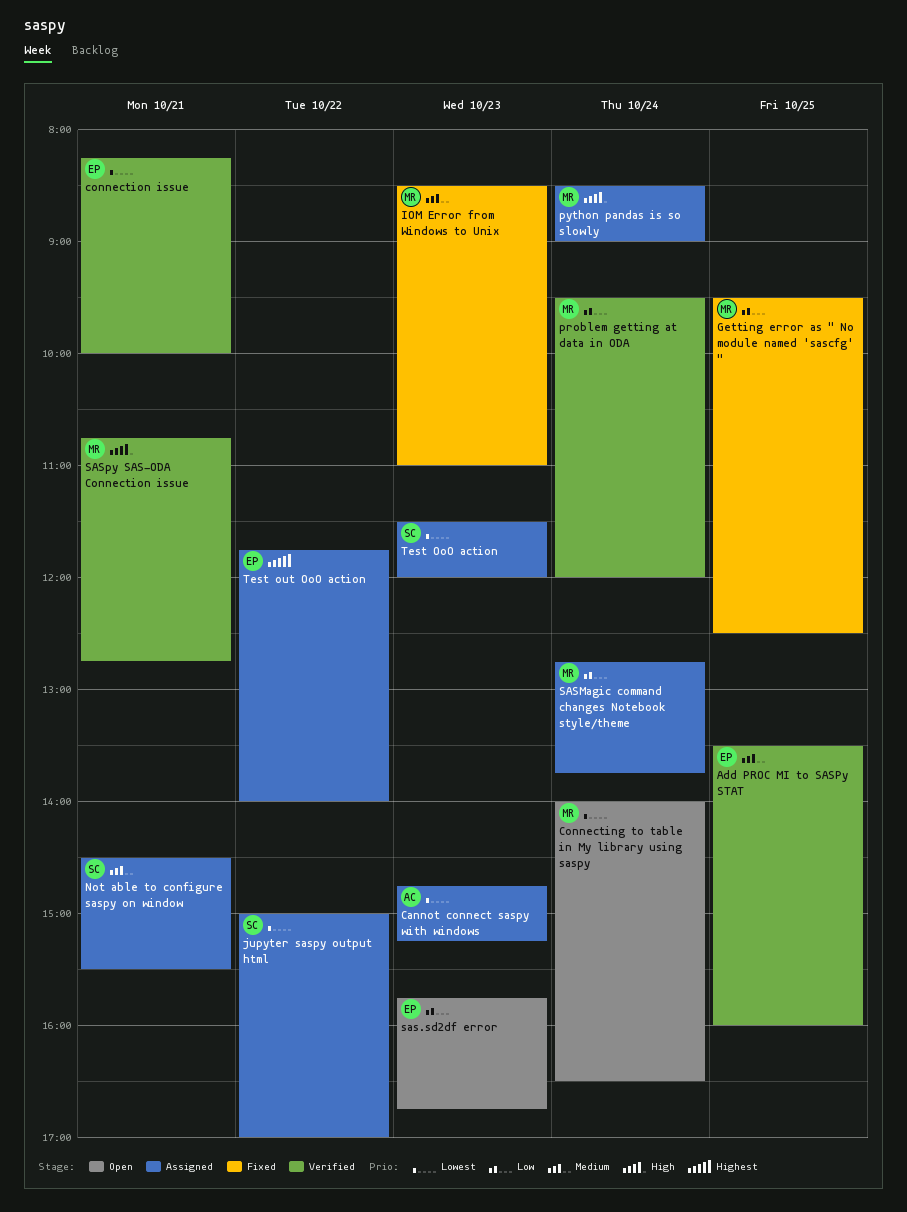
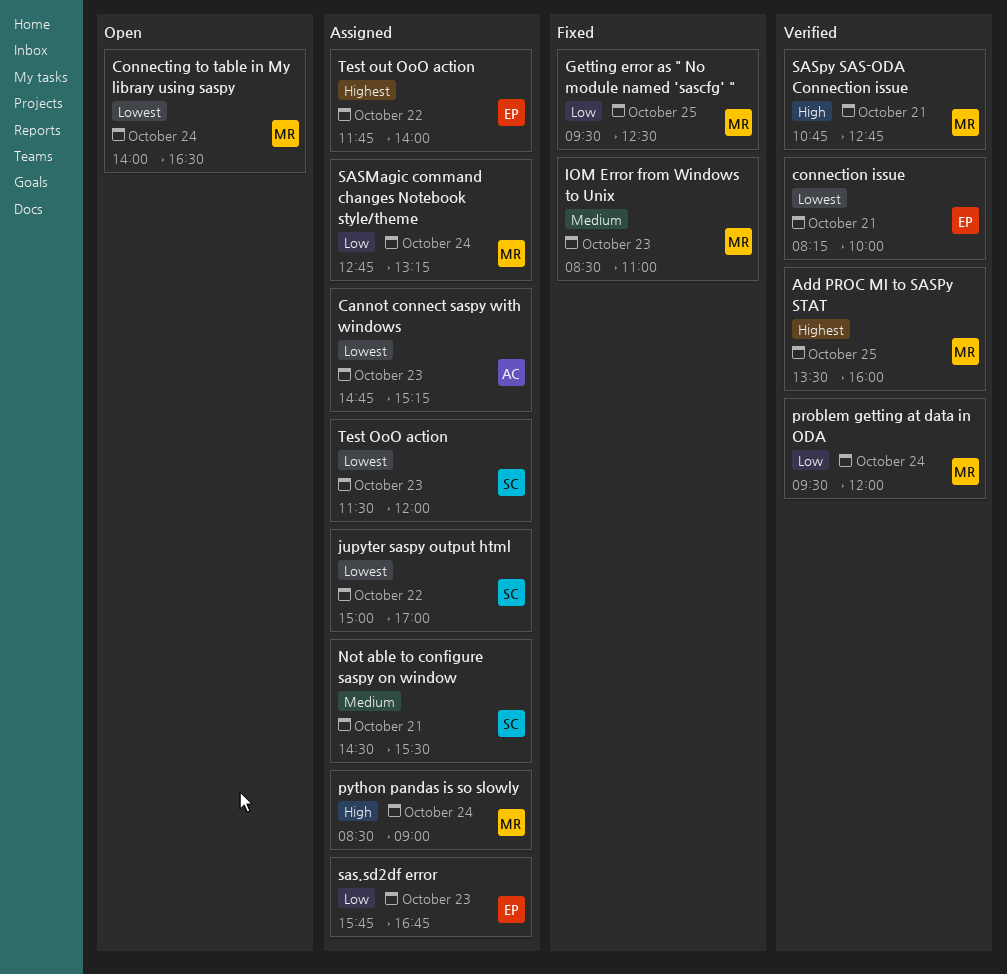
Add PROC MI to SASPy STAT, owner: EP -> MR
Add PROC MI to SASPy STAT, priority: Medium -> Highest
sas.sd2df error, status: Open -> Assigned
SASMagic command changes Notebook style/theme, ends: 13:45 -> 13:15

